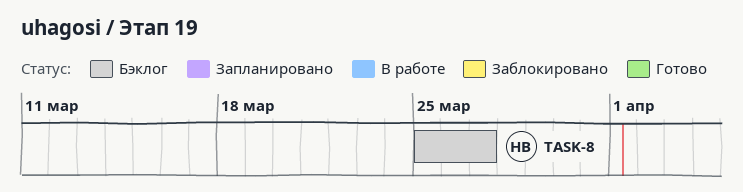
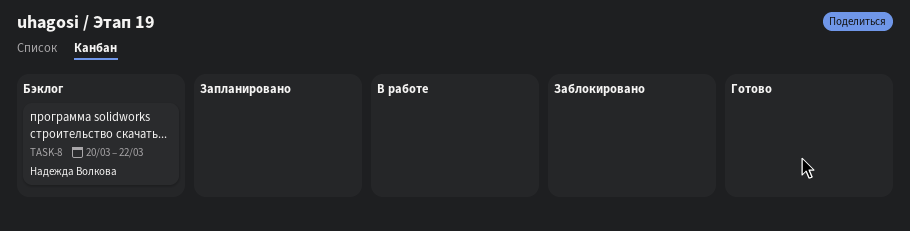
TASK-8, start: Mar 25 -> Mar 20
TASK-8, due: Mar 27 -> Mar 22

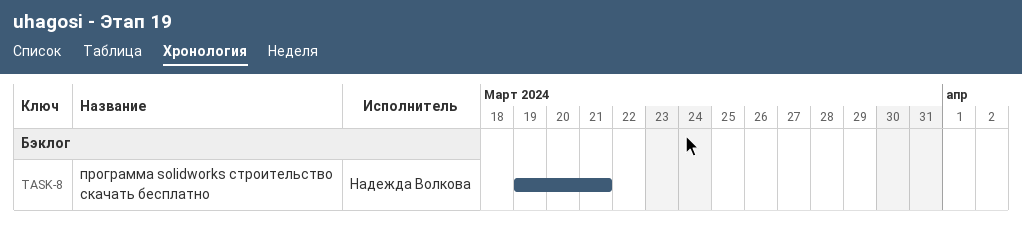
TASK-8, start: Mar 20 -> Mar 19
TASK-8, due: Mar 22 -> Mar 21

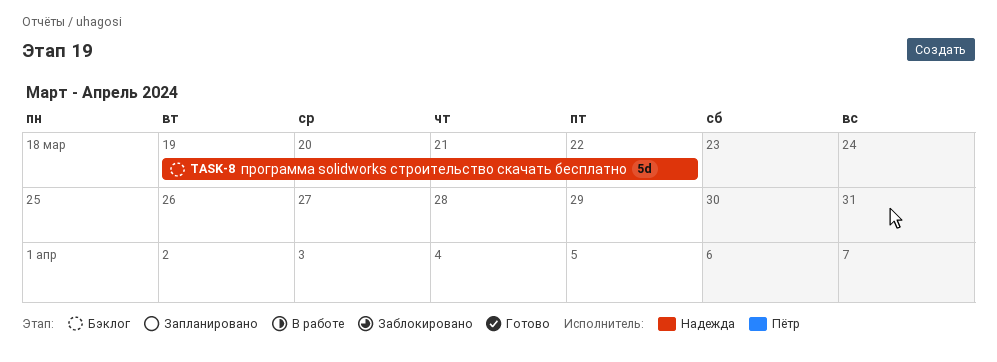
TASK-8, due: Mar 21 -> Mar 22

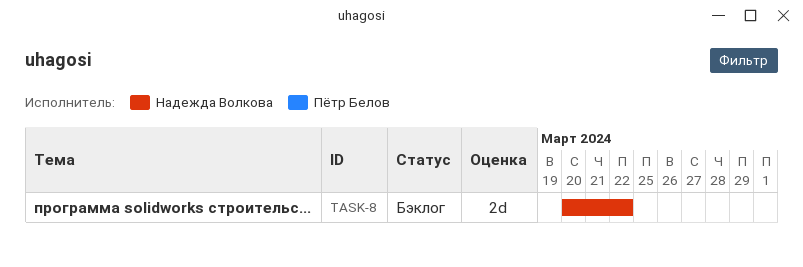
TASK-8, estimate: 5d -> 2d
TASK-8, start: Mar 19 -> Mar 20

